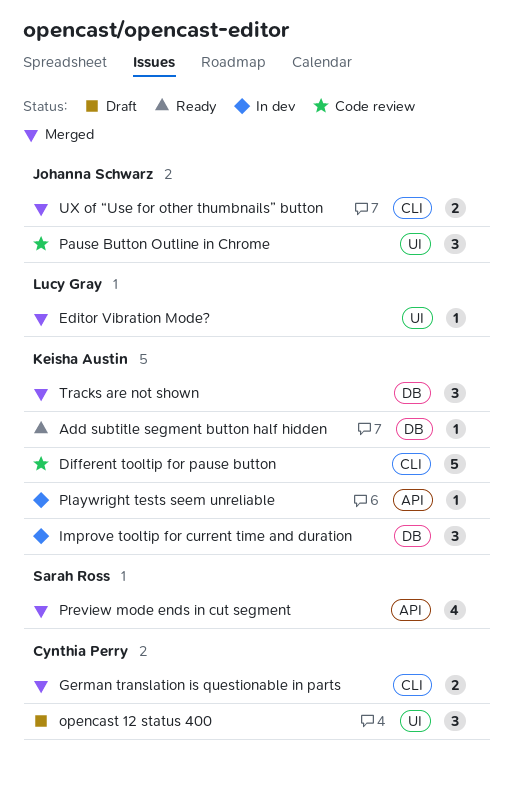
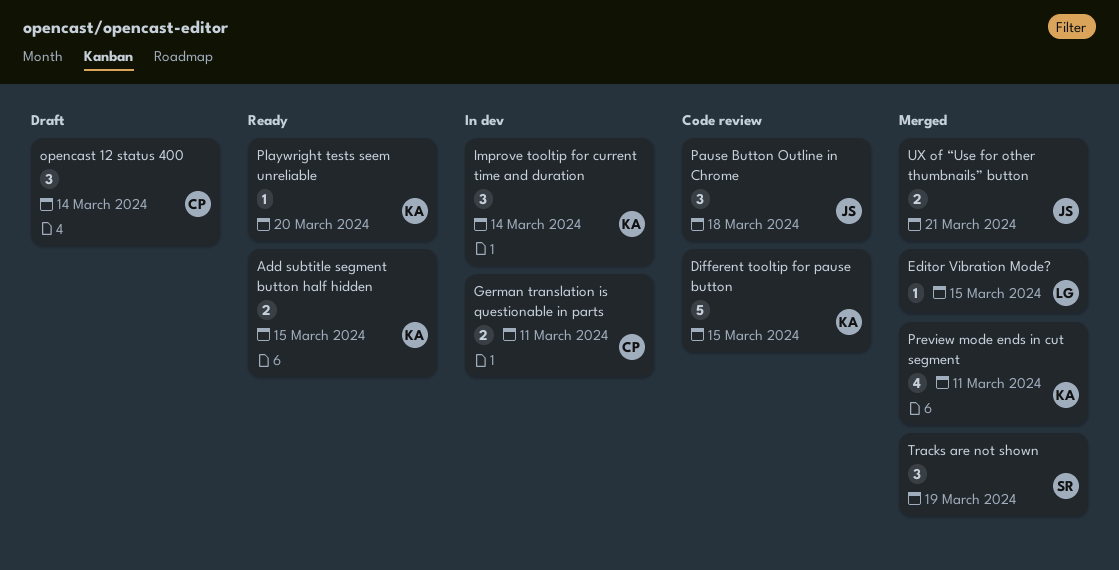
Add subtitle segment button half hidden, estimate: 1 -> 2
German translation is questionable in parts, status: Merged -> In dev
Playwright tests seem unreliable, status: In dev -> Ready
Preview mode ends in cut segment, owner: Sarah Ross -> Keisha Austin
Tracks are not shown, owner: Keisha Austin -> Sarah Ross

